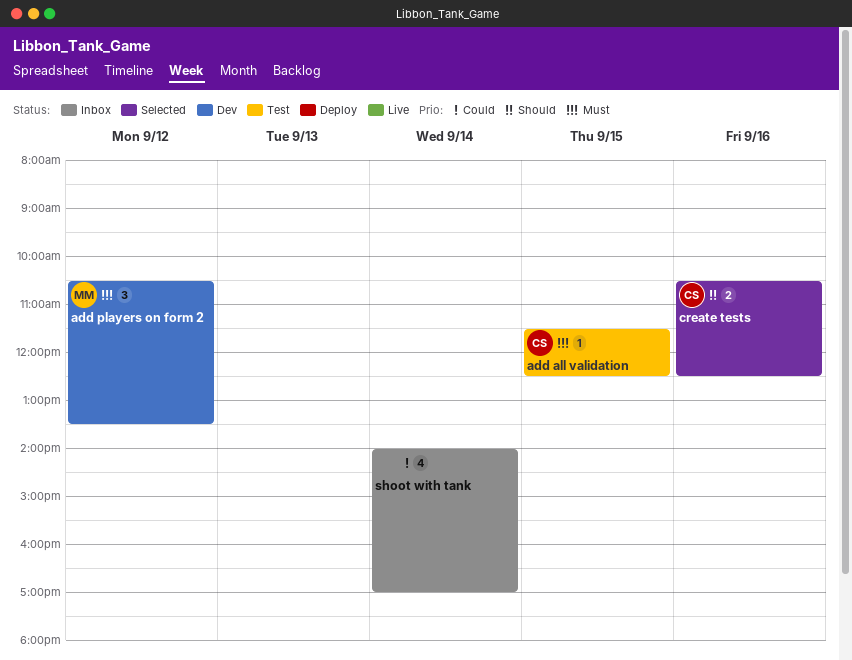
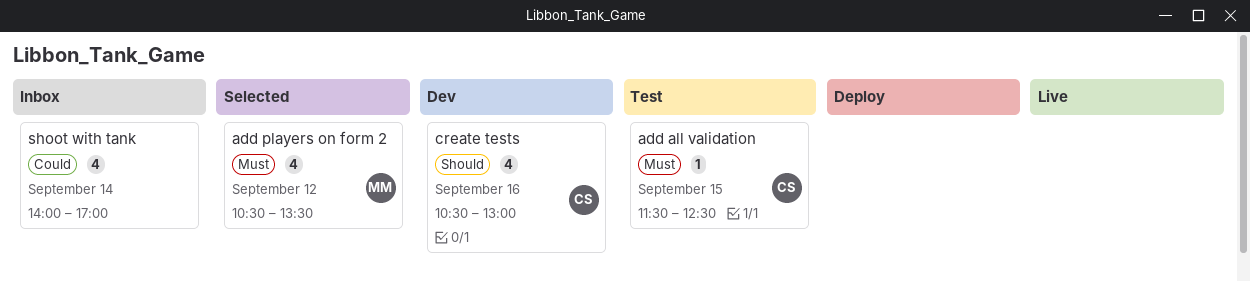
add players on form 2, status: Dev -> Selected
add players on form 2, estimate: 3 -> 4
create tests, status: Selected -> Dev
create tests, estimate: 2 -> 4
create tests, ends: 12:30 -> 13:00

